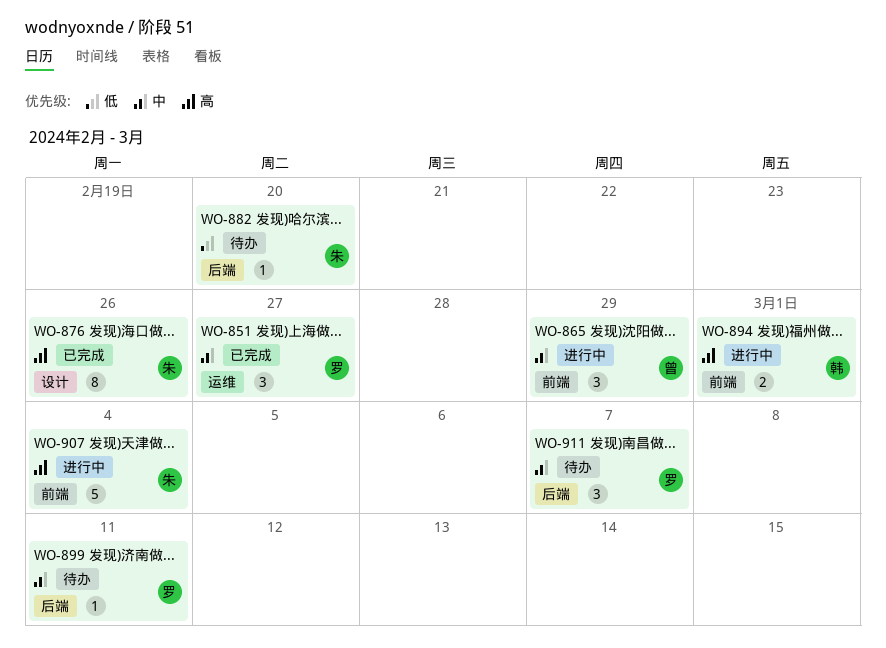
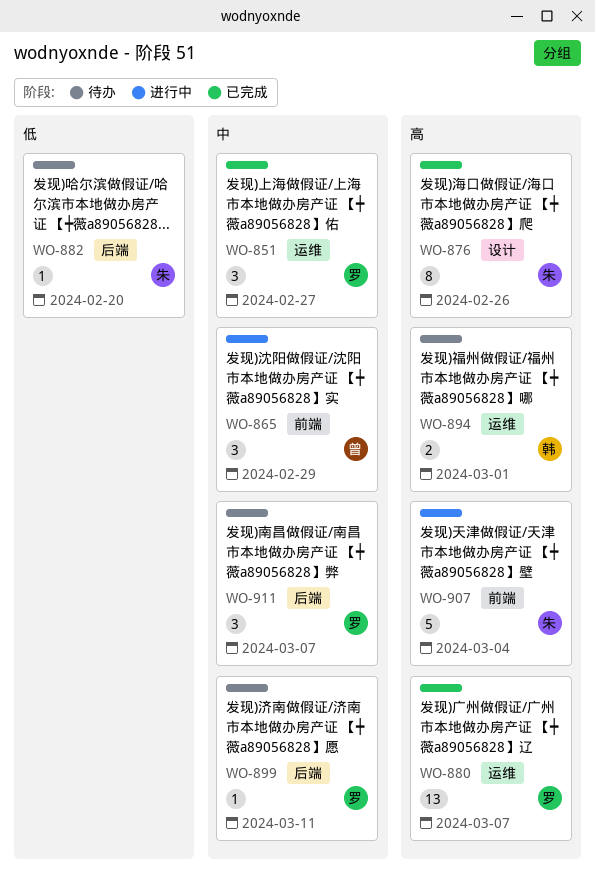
WO-880: none -> present
WO-894, status: 进行中 -> 待办
WO-894, label: 前端 -> 运维

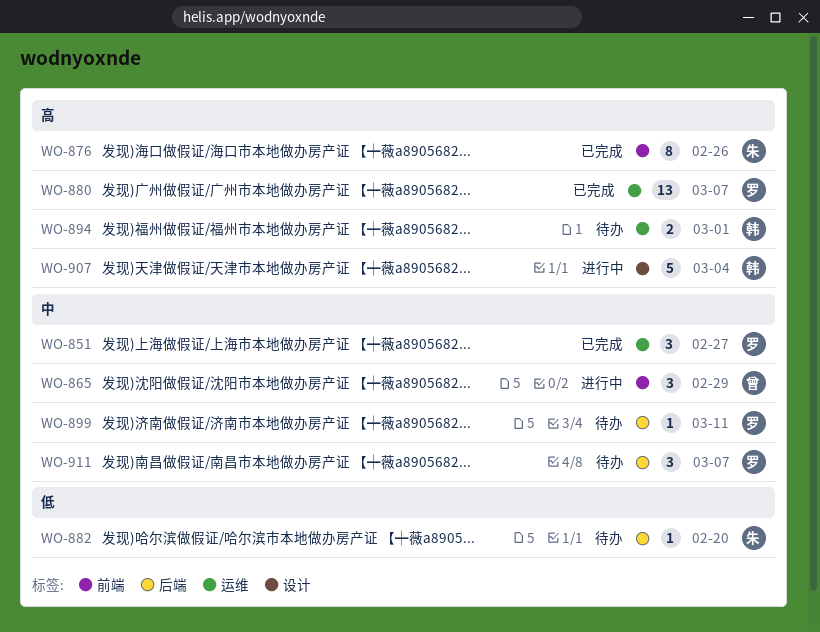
WO-876, label: 设计 -> 前端
WO-907, owner: 朱 -> 韩
WO-907, label: 前端 -> 设计

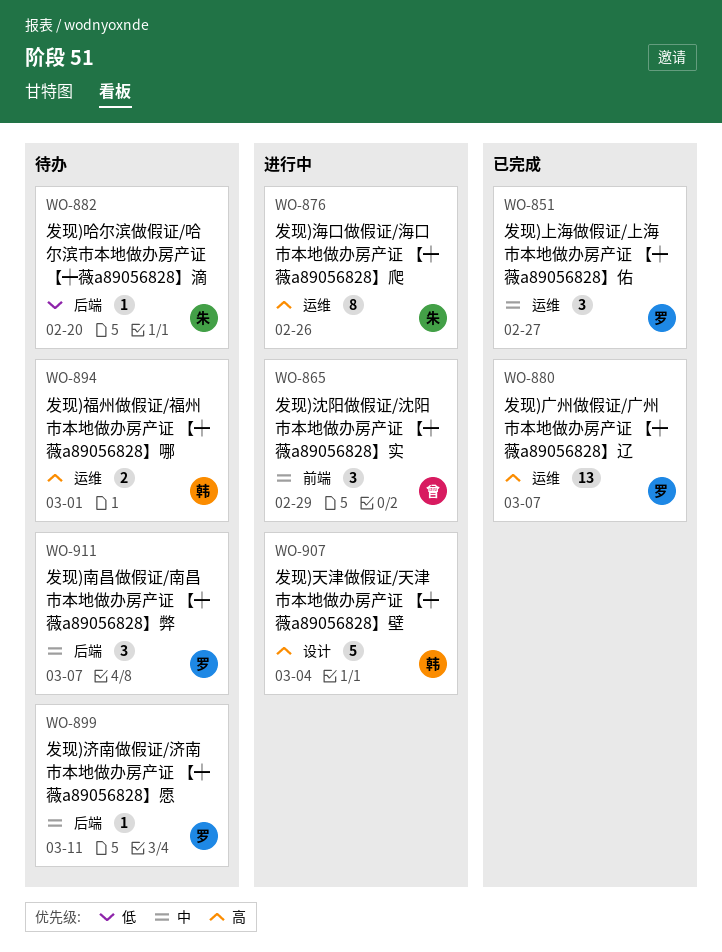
WO-876, status: 已完成 -> 进行中
WO-876, label: 前端 -> 运维

